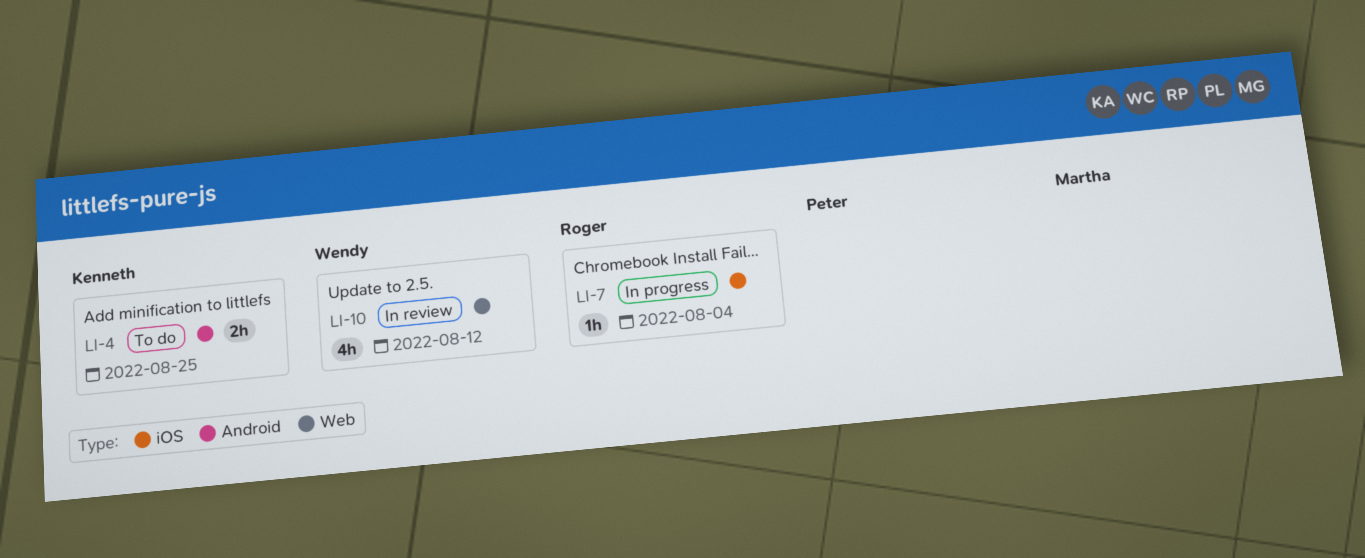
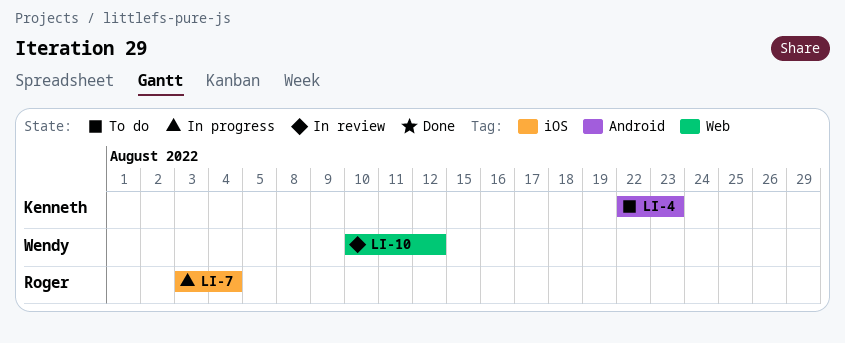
LI-4, due: Aug 25 -> Aug 23

